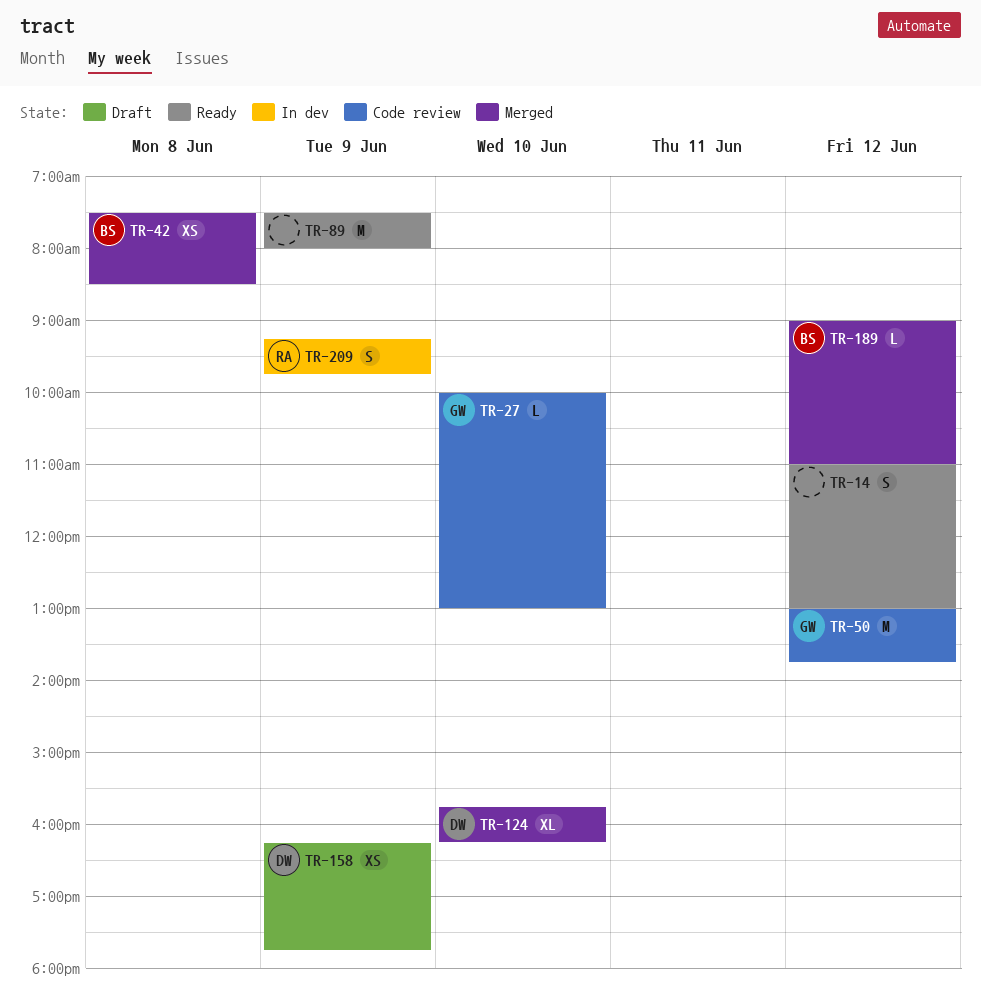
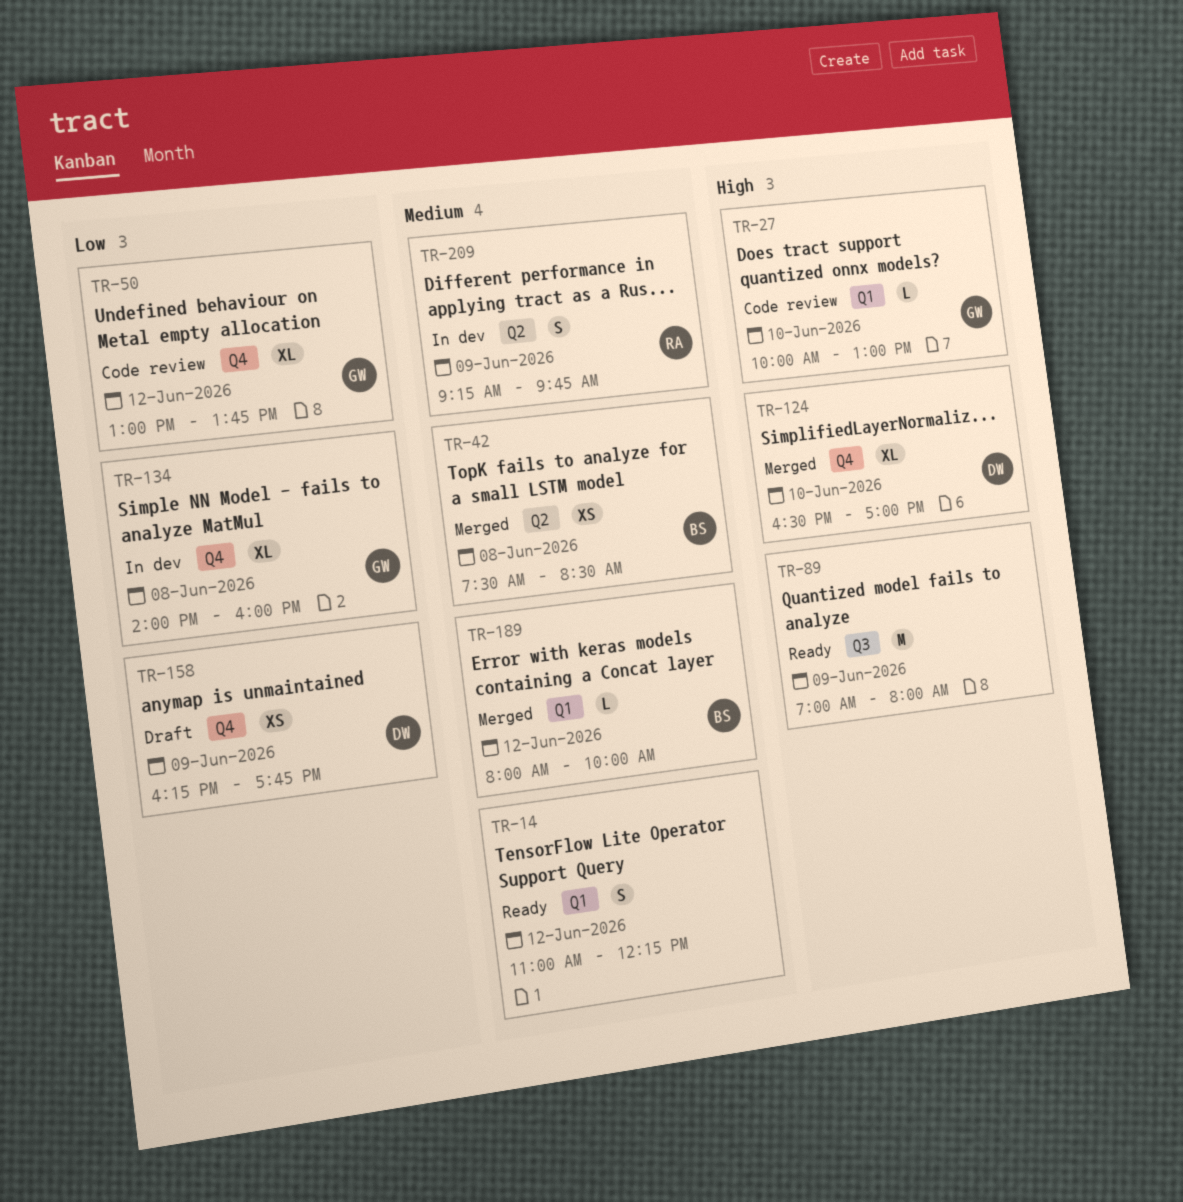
TR-14, ends: 13:00 -> 12:15
TR-50, estimate: M -> XL
TR-89, begins: 07:30 -> 07:00
TR-124, begins: 15:45 -> 16:30
TR-124, ends: 16:15 -> 17:00
TR-134: none -> present
TR-189, begins: 09:00 -> 08:00
TR-189, ends: 11:00 -> 10:00

